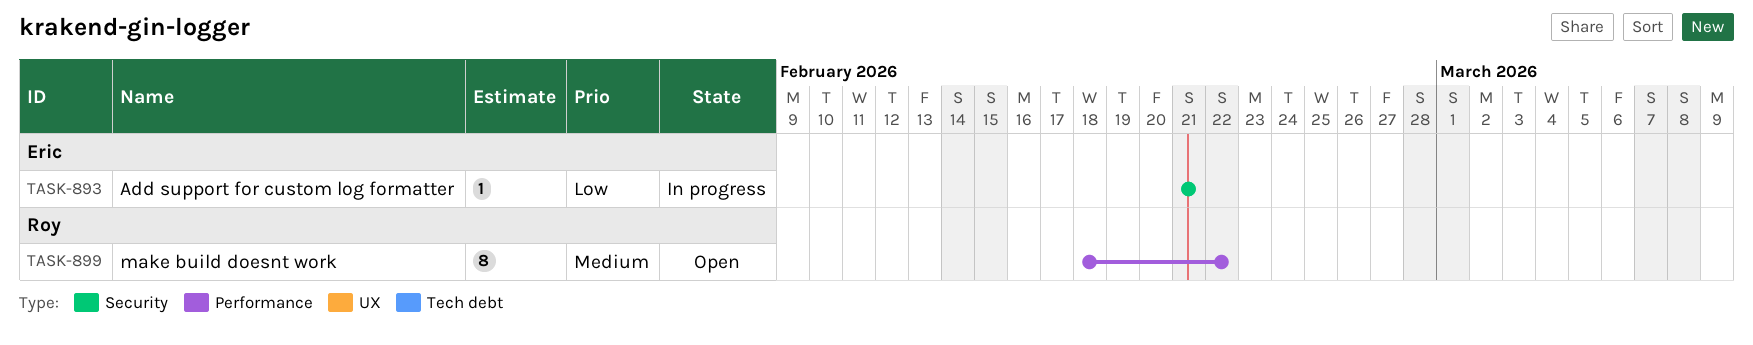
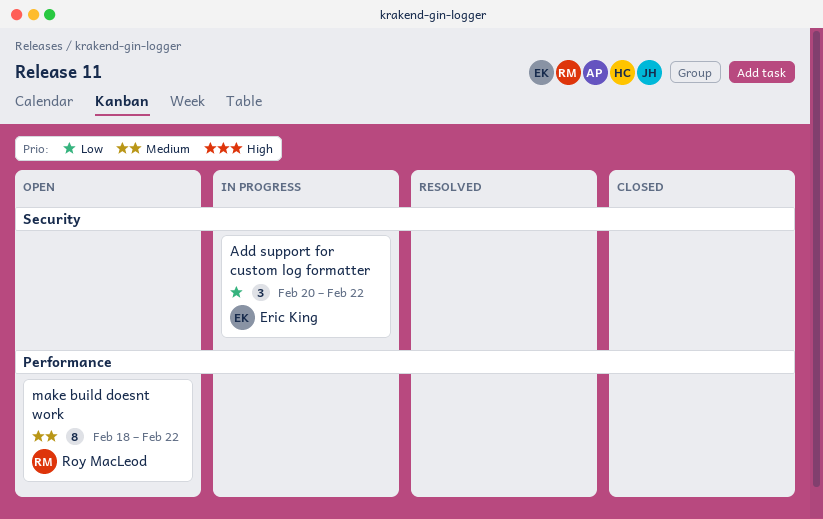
Add support for custom log formatter, estimate: 1 -> 3
Add support for custom log formatter, start: Feb 21 -> Feb 20
Add support for custom log formatter, due: Feb 21 -> Feb 22

